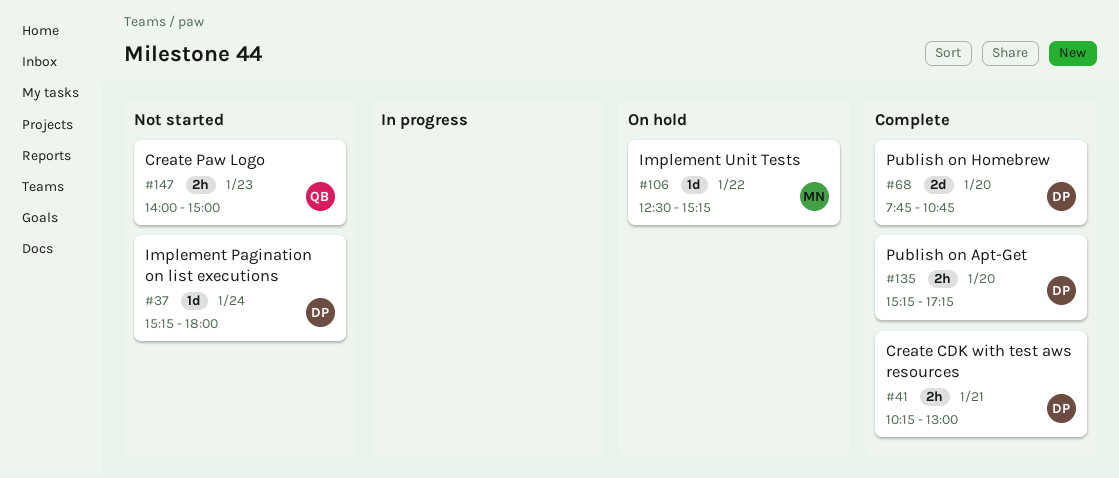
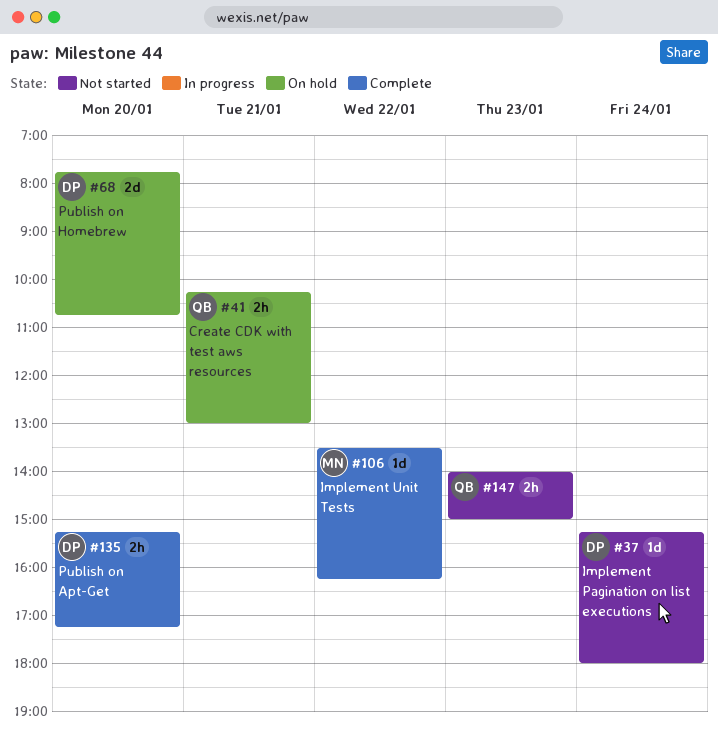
#41, status: Complete -> On hold
#41, owner: DP -> QB
#68, status: Complete -> On hold
#106, status: On hold -> Complete
#106, begins: 12:30 -> 13:30
#106, ends: 15:15 -> 16:15

